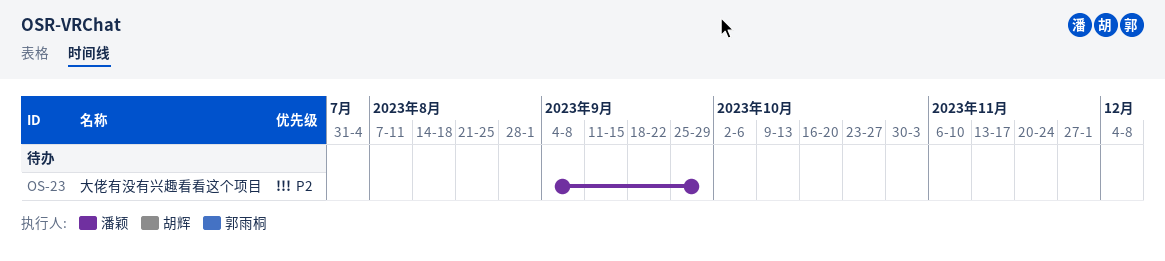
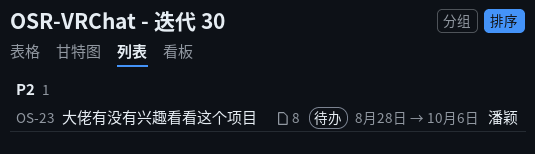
OS-23, start: Sep 4 -> Aug 28
OS-23, due: Sep 29 -> Oct 6

